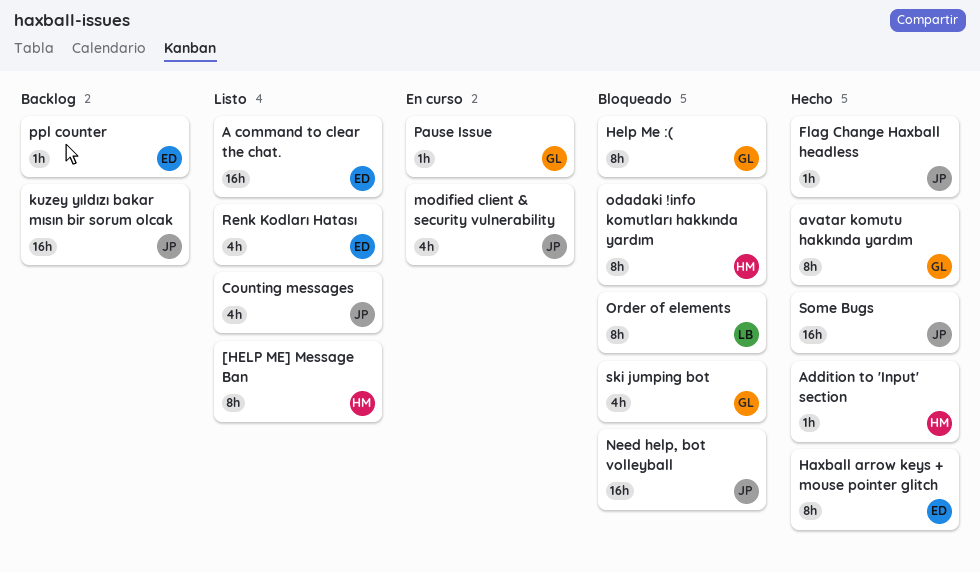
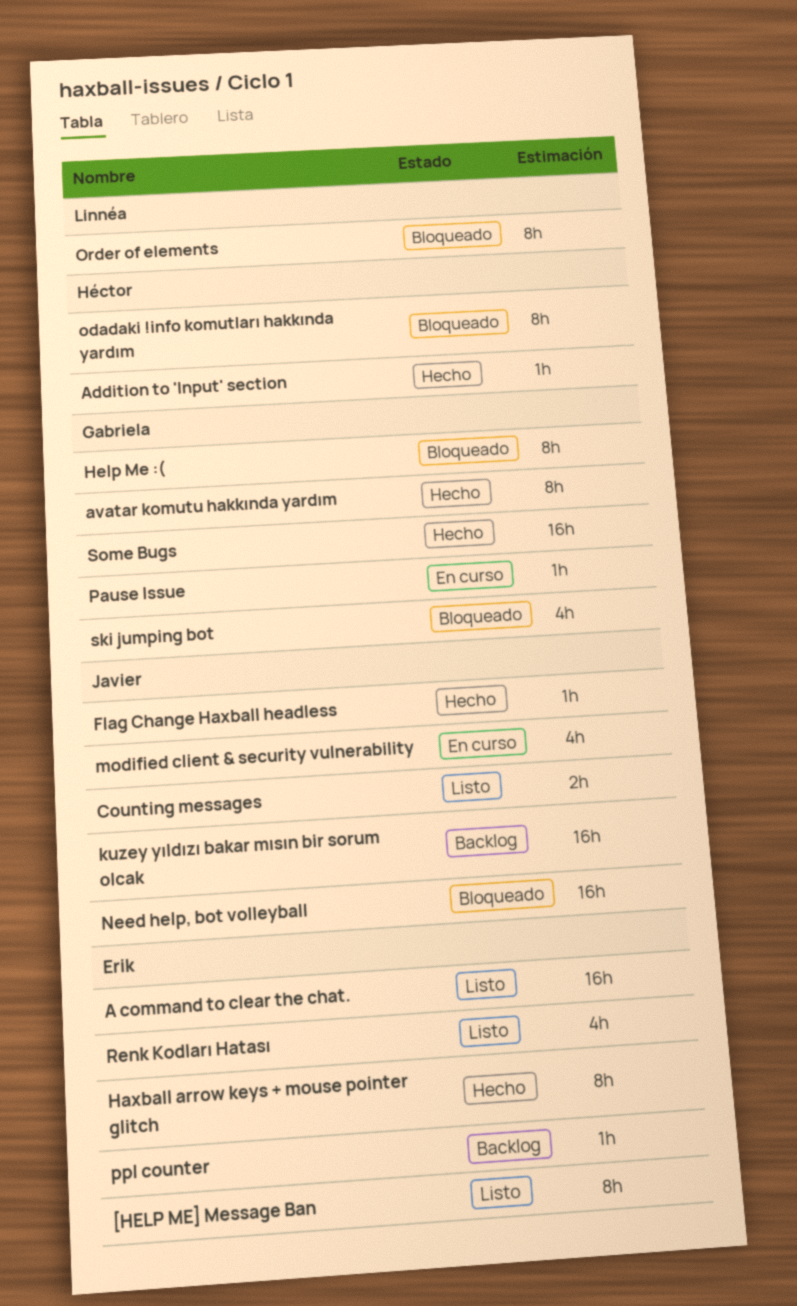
[HELP ME] Message Ban, owner: Héctor -> Erik
Counting messages, estimate: 4h -> 2h
Some Bugs, owner: Javier -> Gabriela

